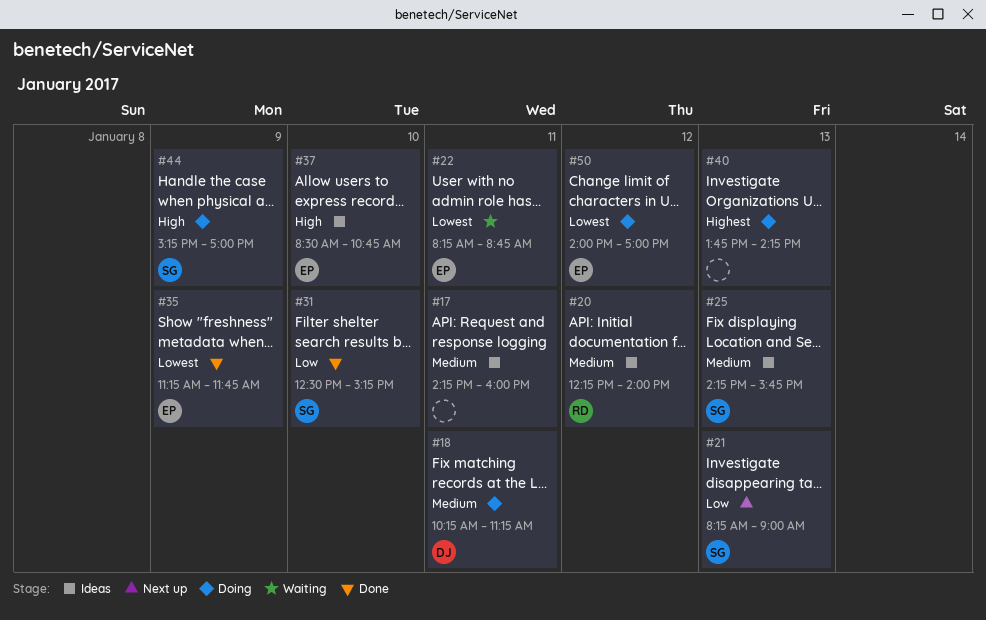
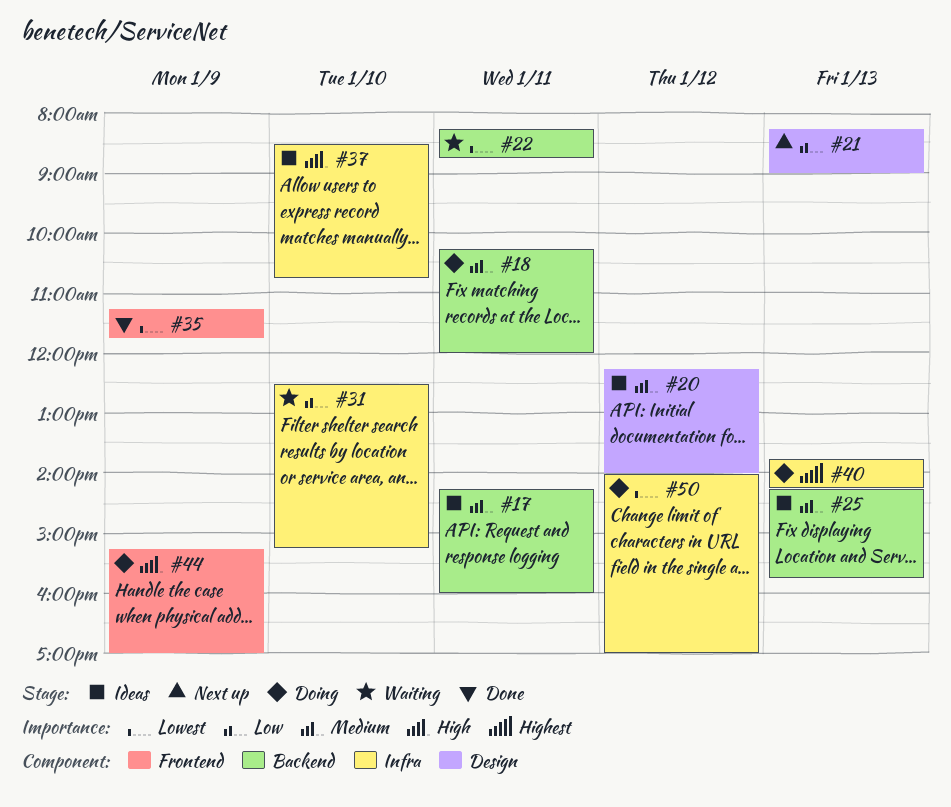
#18, ends: 11:15 -> 12:00
#31, status: Done -> Waiting

